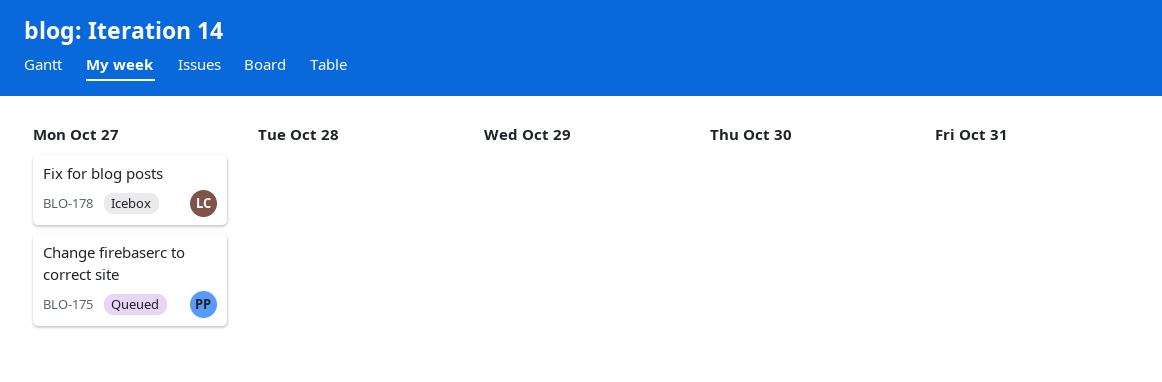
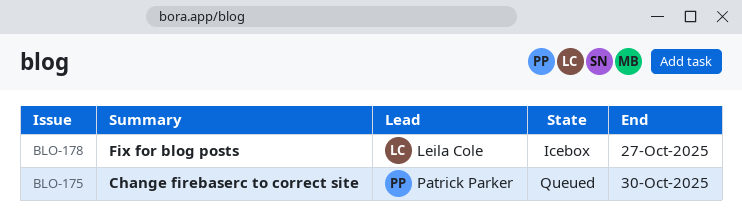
BLO-175, due: Oct 27 -> Oct 30

